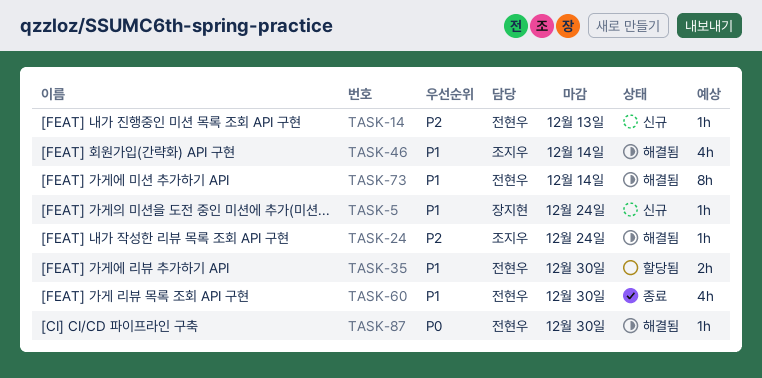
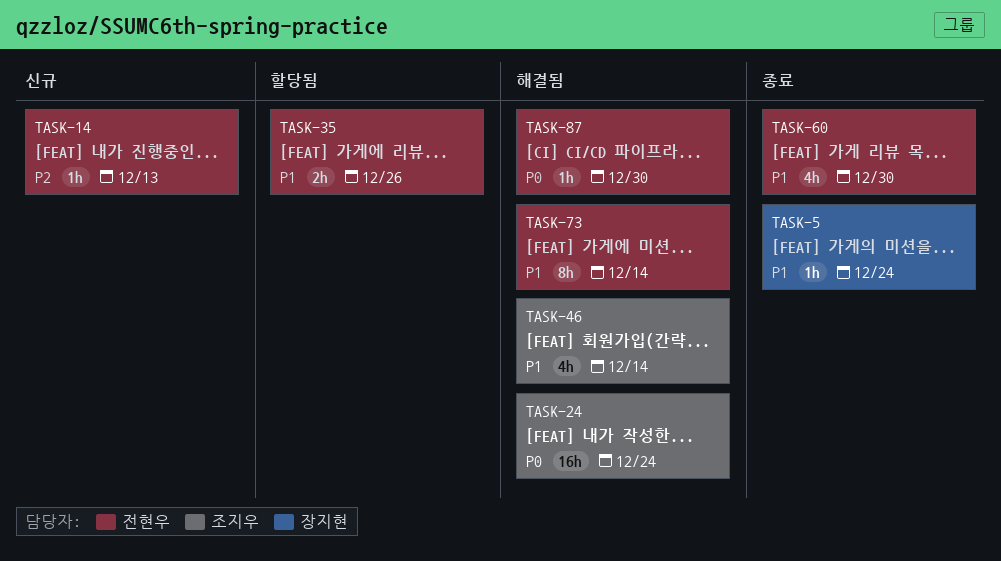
TASK-5, status: 신규 -> 종료
TASK-24, priority: P2 -> P0
TASK-24, estimate: 1h -> 16h
TASK-35, due: Dec 30 -> Dec 26

